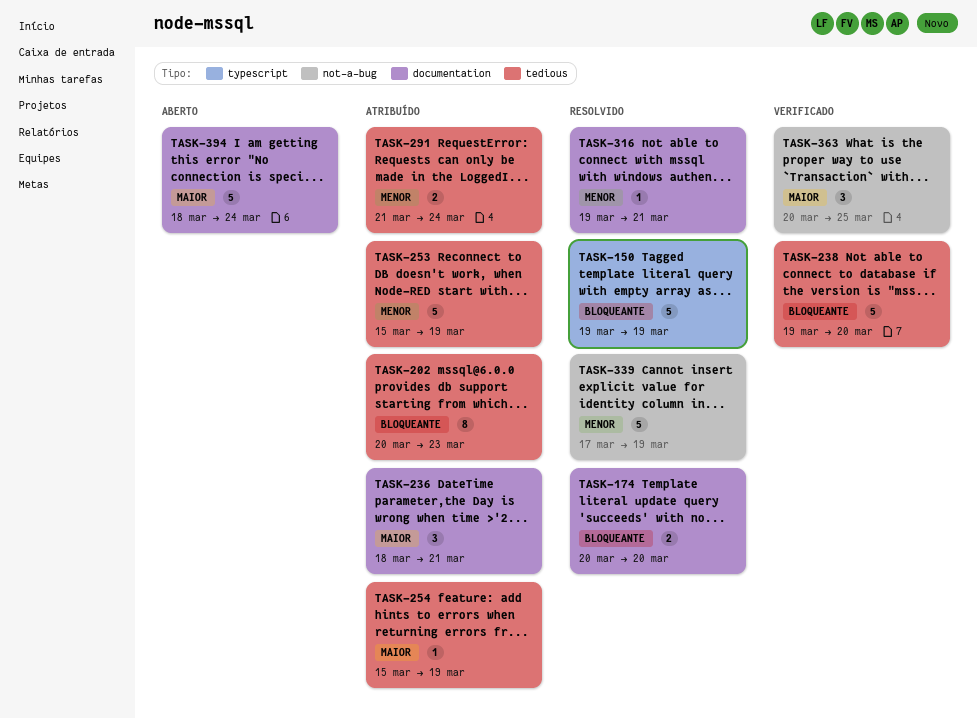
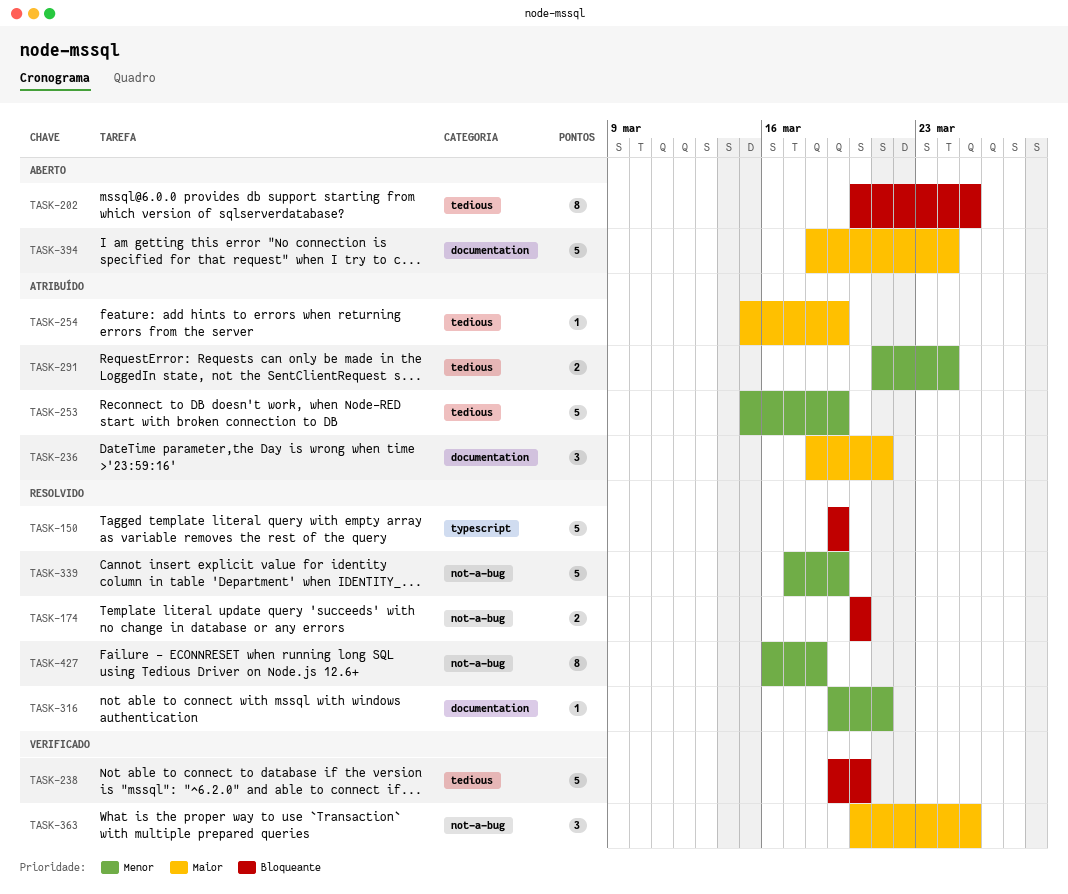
TASK-174, label: documentation -> not-a-bug
TASK-202, status: Atribuído -> Aberto
TASK-202, due: Mar 23 -> Mar 25
TASK-427: none -> present

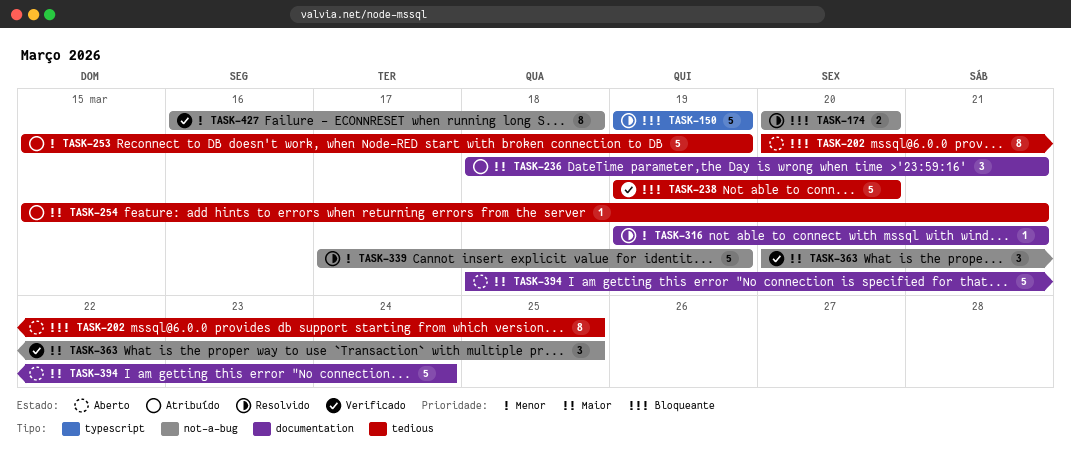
TASK-254, due: Mar 19 -> Mar 21
TASK-291: present -> none
TASK-427, status: Resolvido -> Verificado

